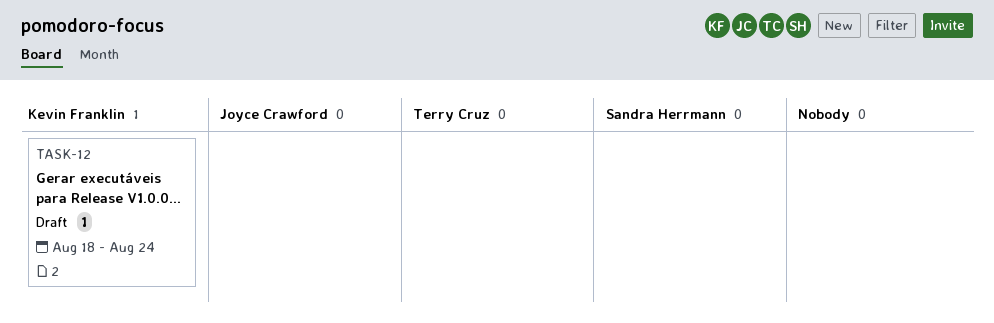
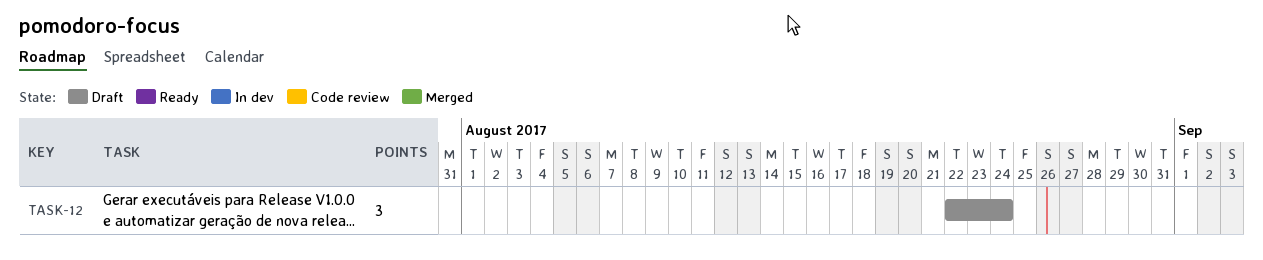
TASK-12, estimate: 1 -> 3
TASK-12, start: Aug 18 -> Aug 22

